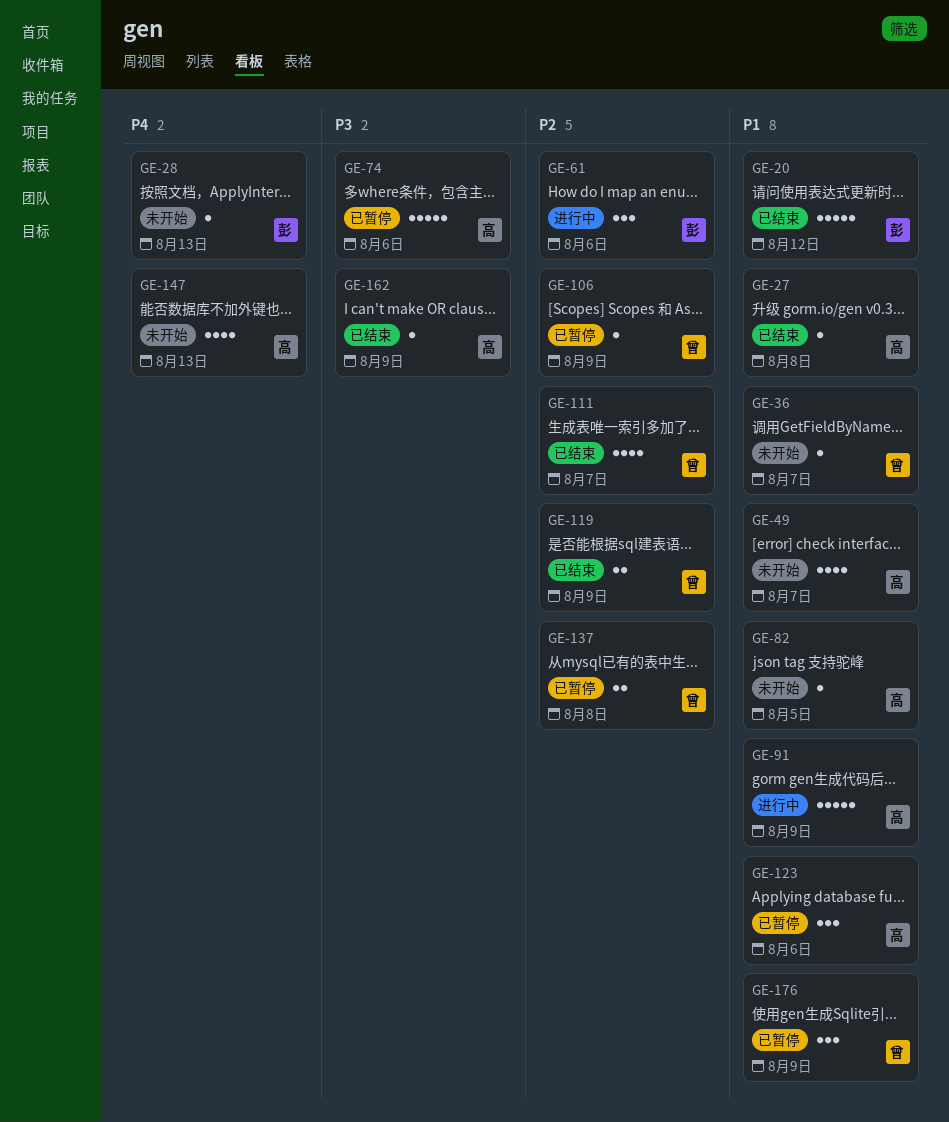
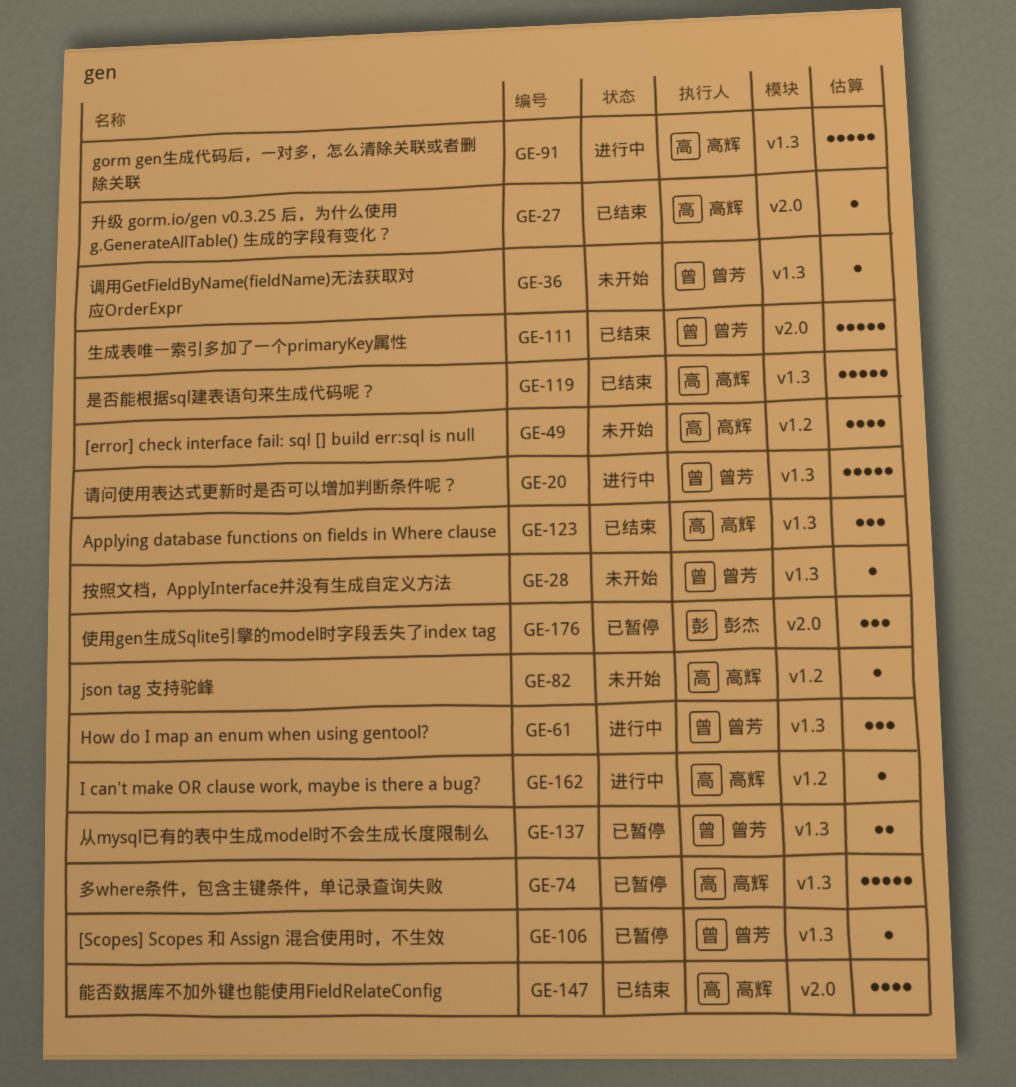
GE-20, status: 已结束 -> 进行中
GE-20, owner: 彭杰 -> 曾芳
GE-28, owner: 彭杰 -> 曾芳
GE-61, owner: 彭杰 -> 曾芳
GE-111, estimate: 4 -> 5
GE-119, owner: 曾芳 -> 高辉
GE-119, estimate: 2 -> 5
GE-123, status: 已暂停 -> 已结束
GE-147, status: 未开始 -> 已结束
GE-162, status: 已结束 -> 进行中
GE-176, owner: 曾芳 -> 彭杰

